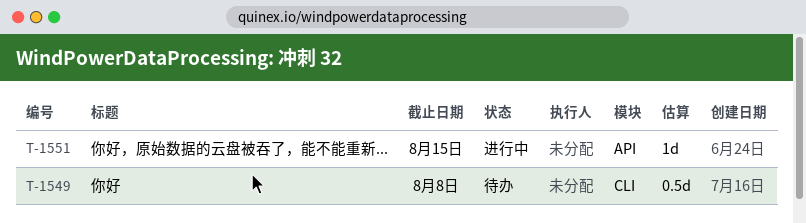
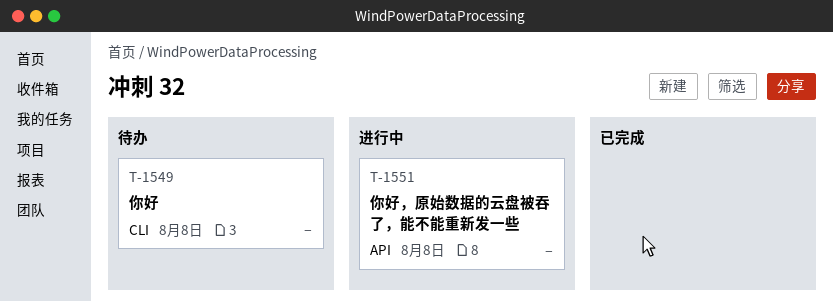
T-1551, due: Aug 15 -> Aug 8

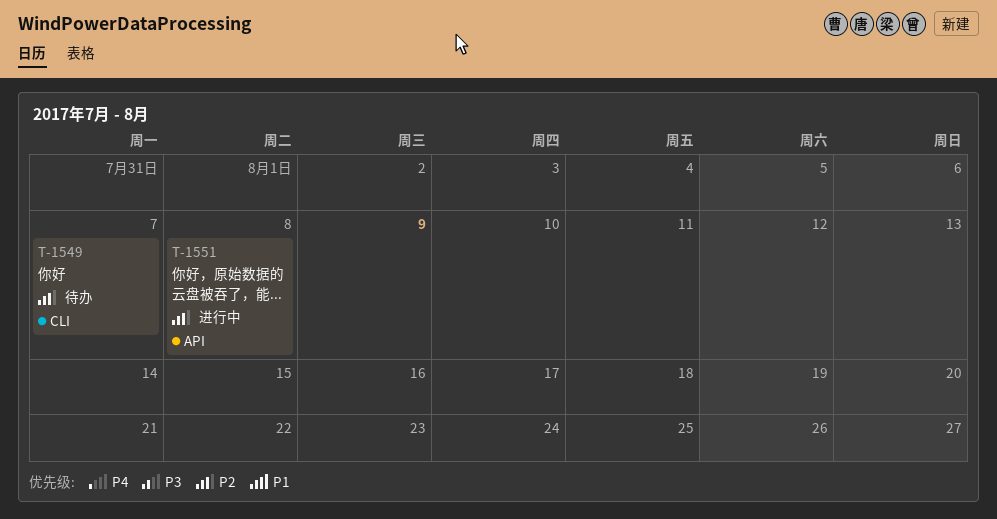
T-1549, due: Aug 8 -> Aug 7

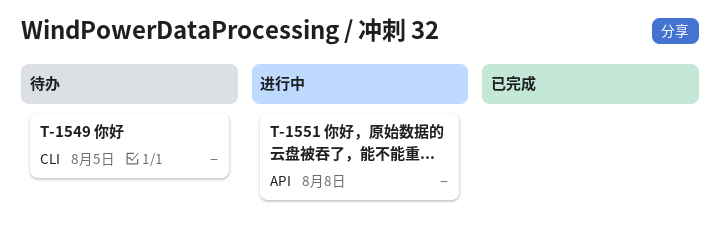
T-1549, due: Aug 7 -> Aug 5

